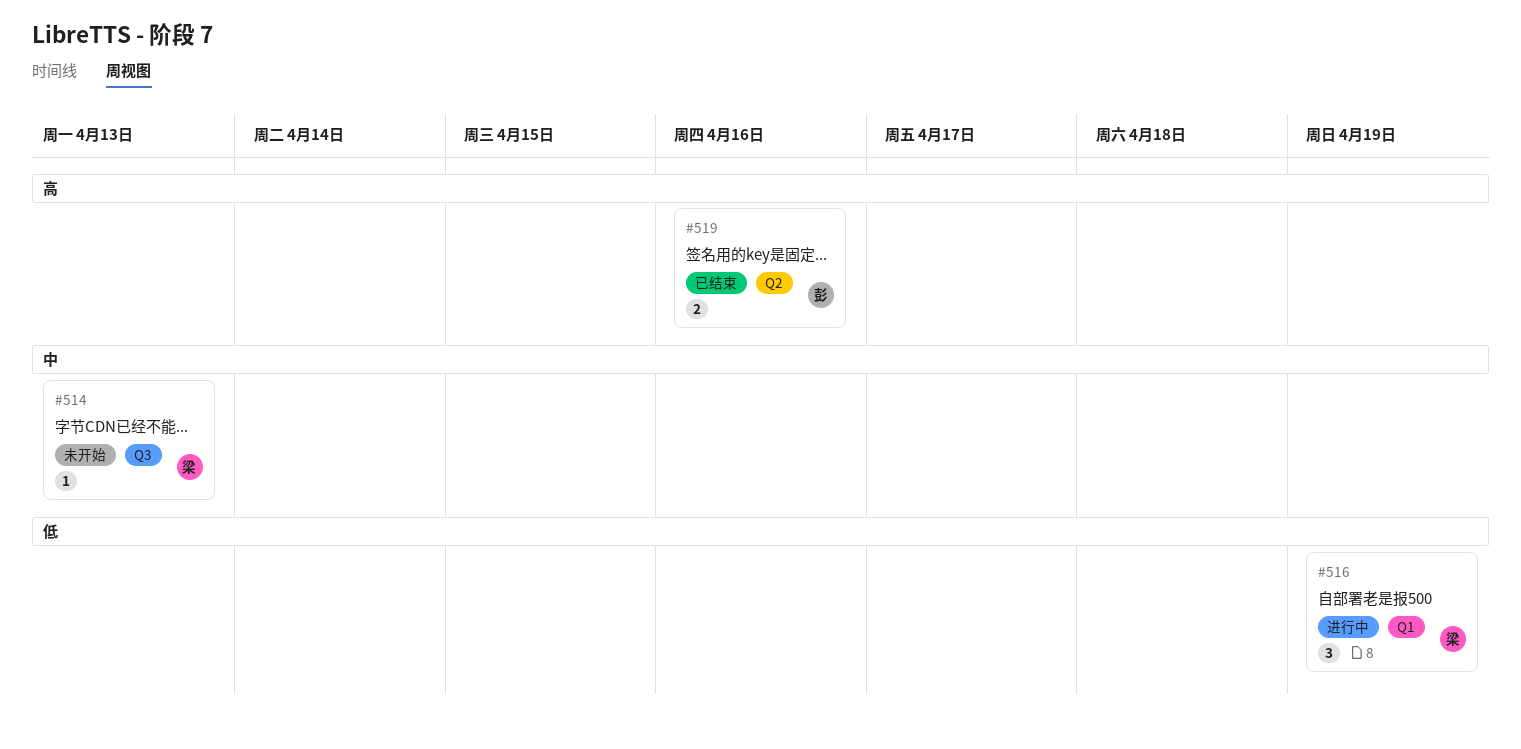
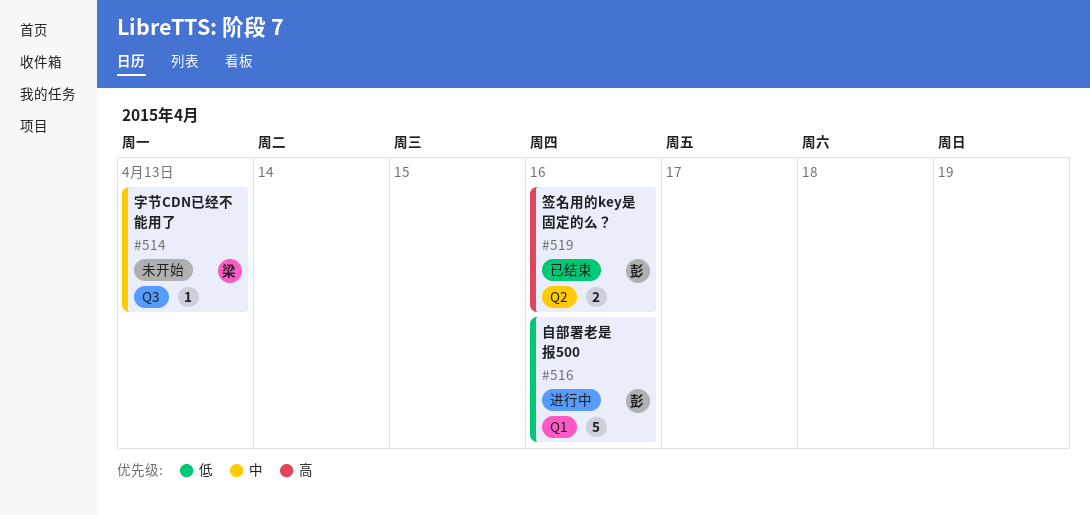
#516, owner: 梁 -> 彭
#516, estimate: 3 -> 5
#516, due: Apr 19 -> Apr 16

